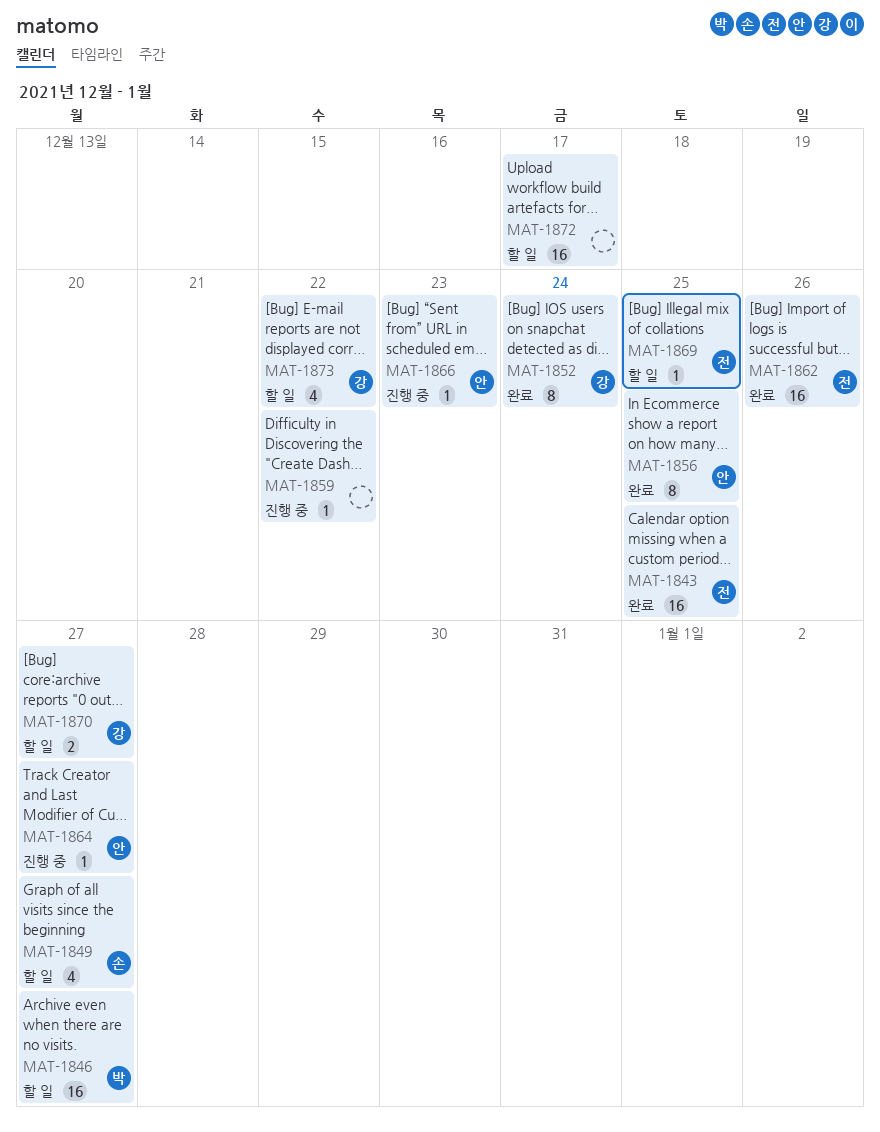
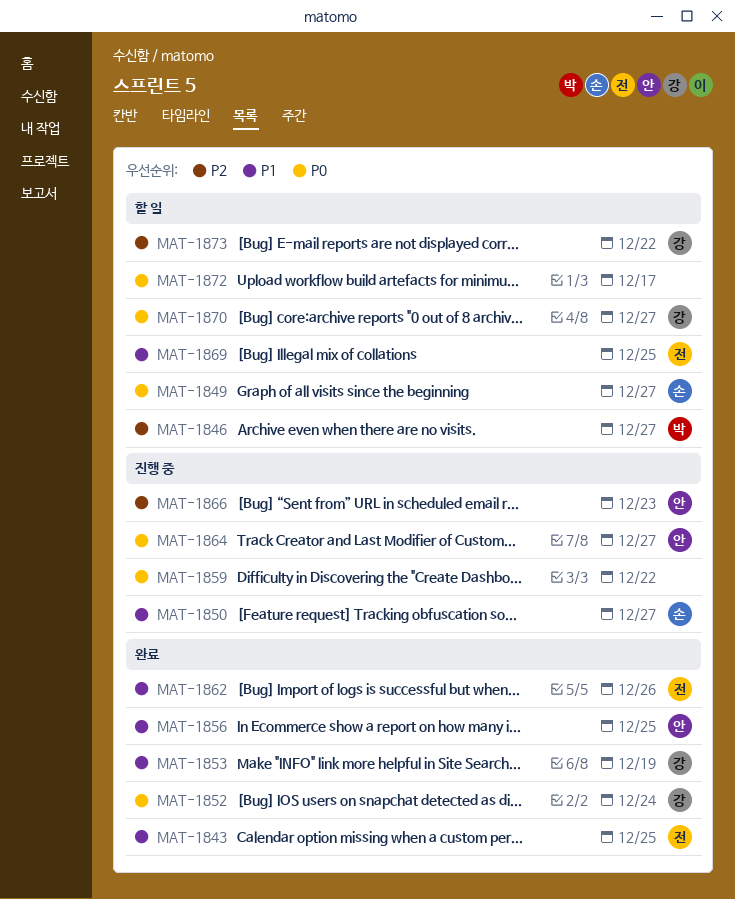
MAT-1850: none -> present
MAT-1853: none -> present

